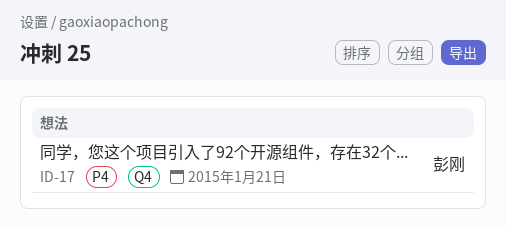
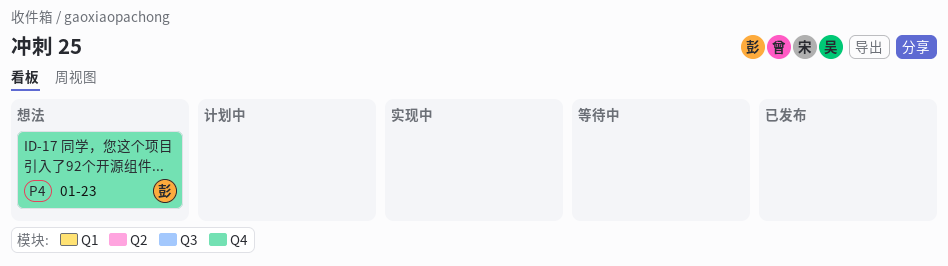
ID-17, due: Jan 21 -> Jan 23

